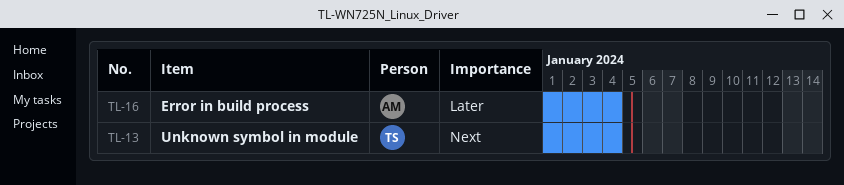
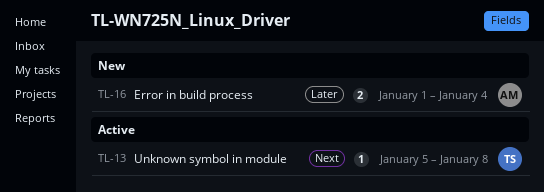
TL-13, start: Jan 1 -> Jan 5
TL-13, due: Jan 4 -> Jan 8

